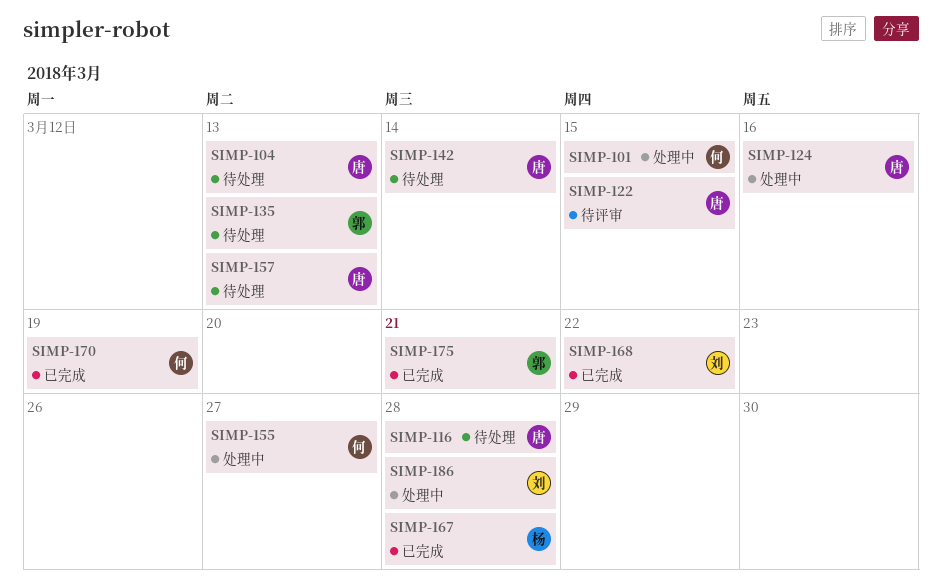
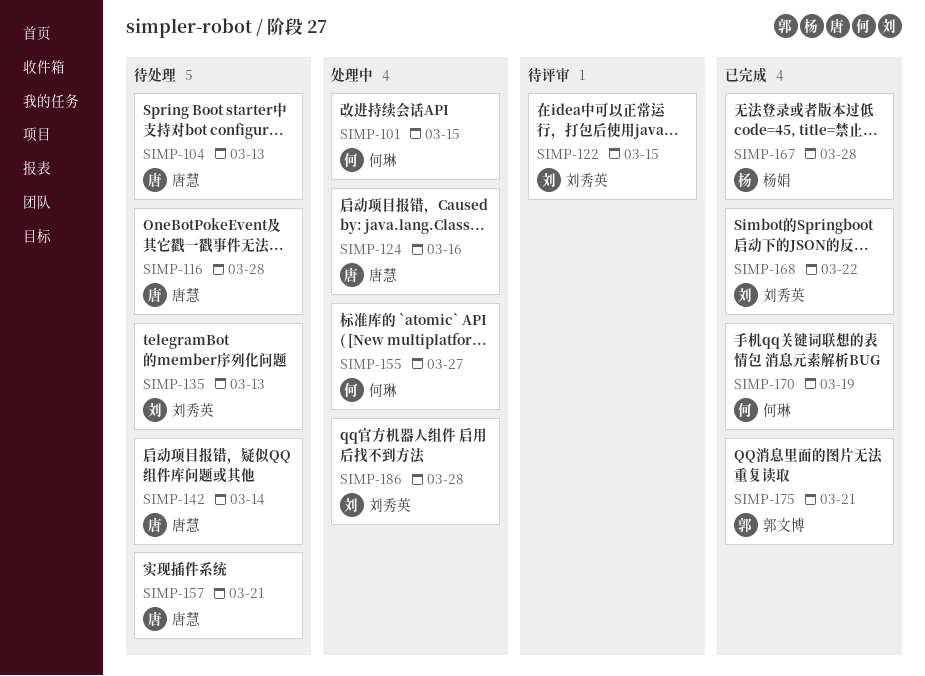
SIMP-122, owner: 唐慧 -> 刘秀英
SIMP-135, owner: 郭文博 -> 刘秀英
SIMP-157, due: Mar 13 -> Mar 21

